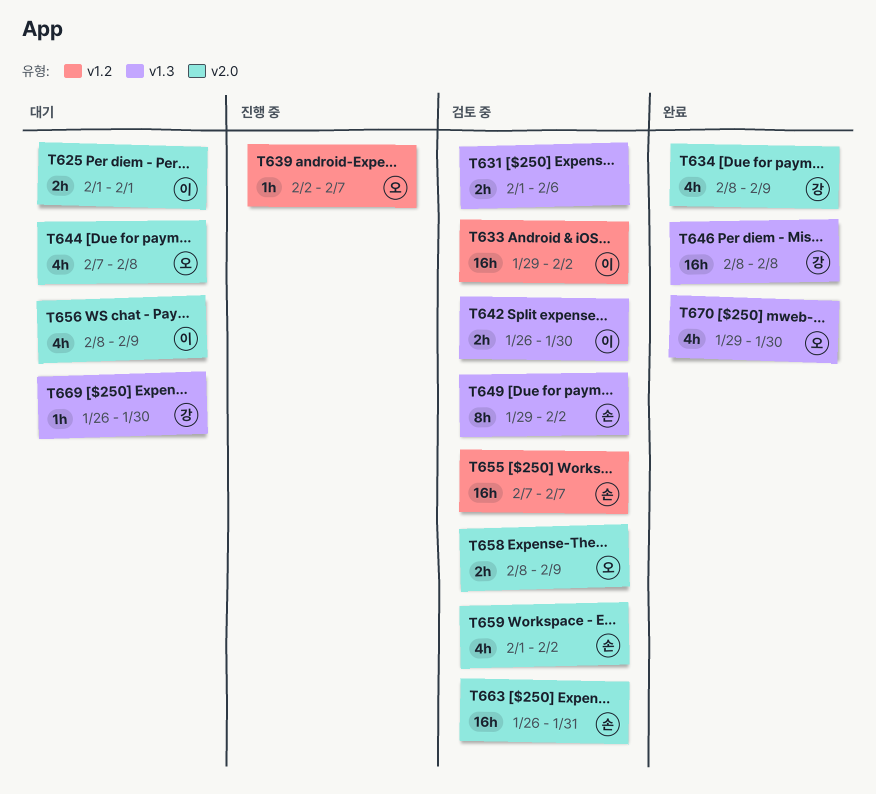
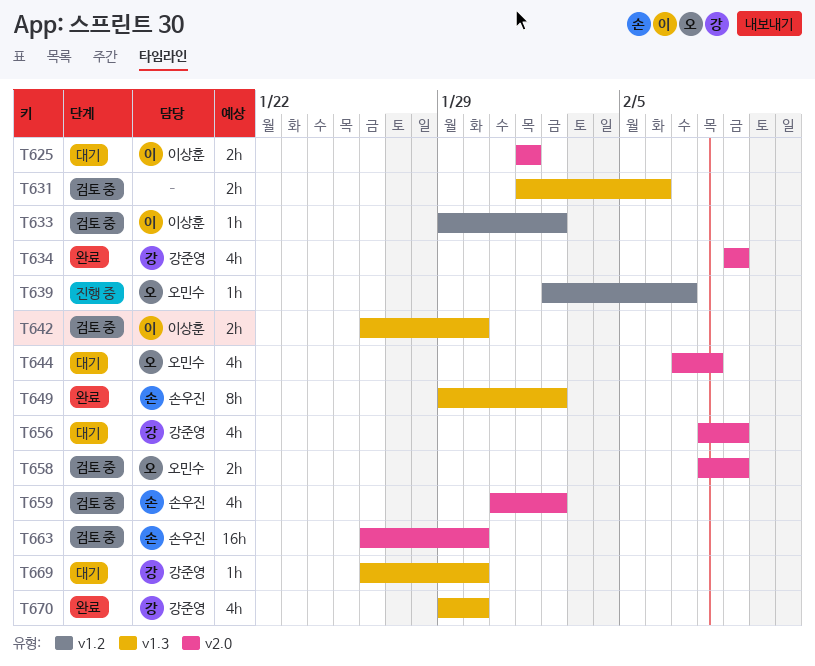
T633, estimate: 16h -> 1h
T634, start: Feb 8 -> Feb 9
T646: present -> none
T649, status: 검토 중 -> 완료
T655: present -> none
T656, owner: 이상훈 -> 강준영
T659, start: Feb 1 -> Jan 31
T663, due: Jan 31 -> Jan 30
T670, owner: 오민수 -> 강준영

